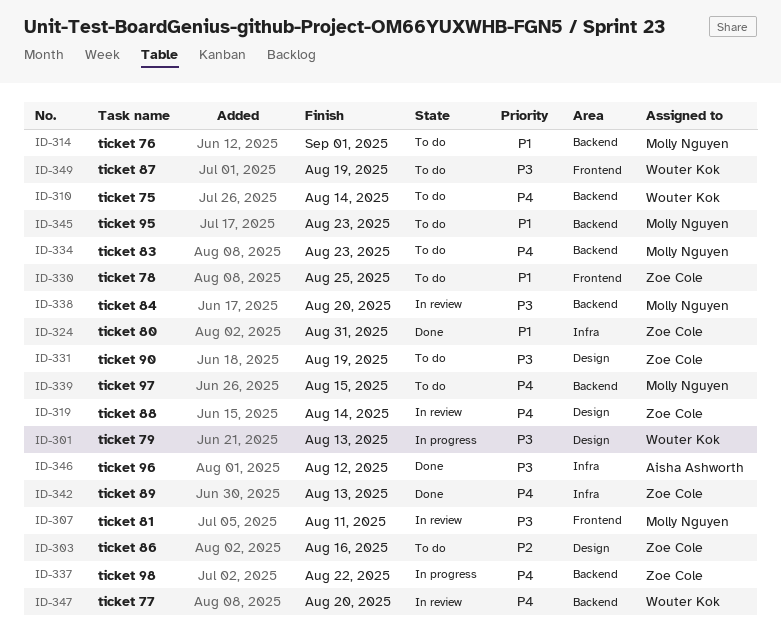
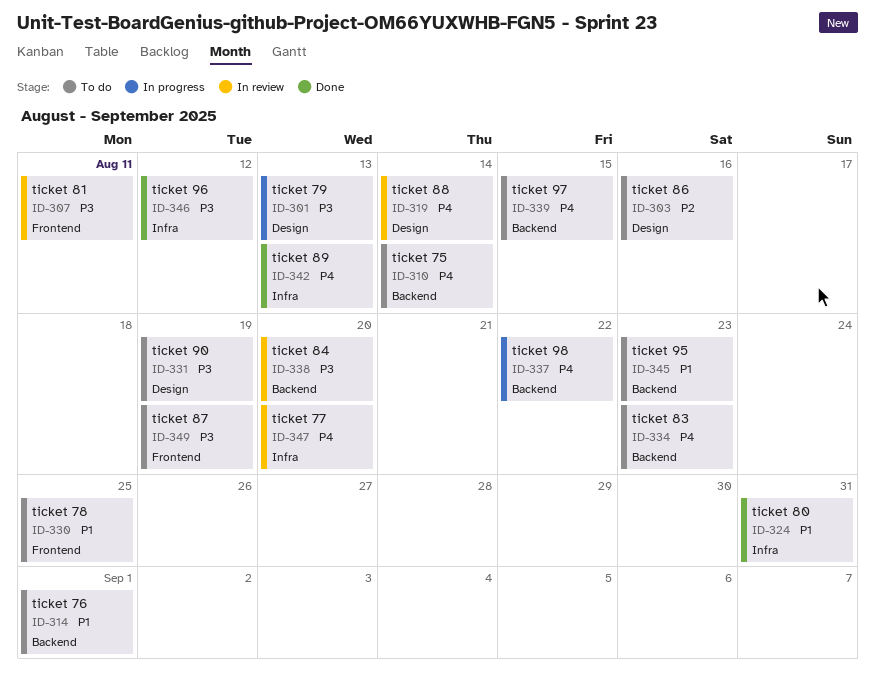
ID-347, label: Backend -> Infra

